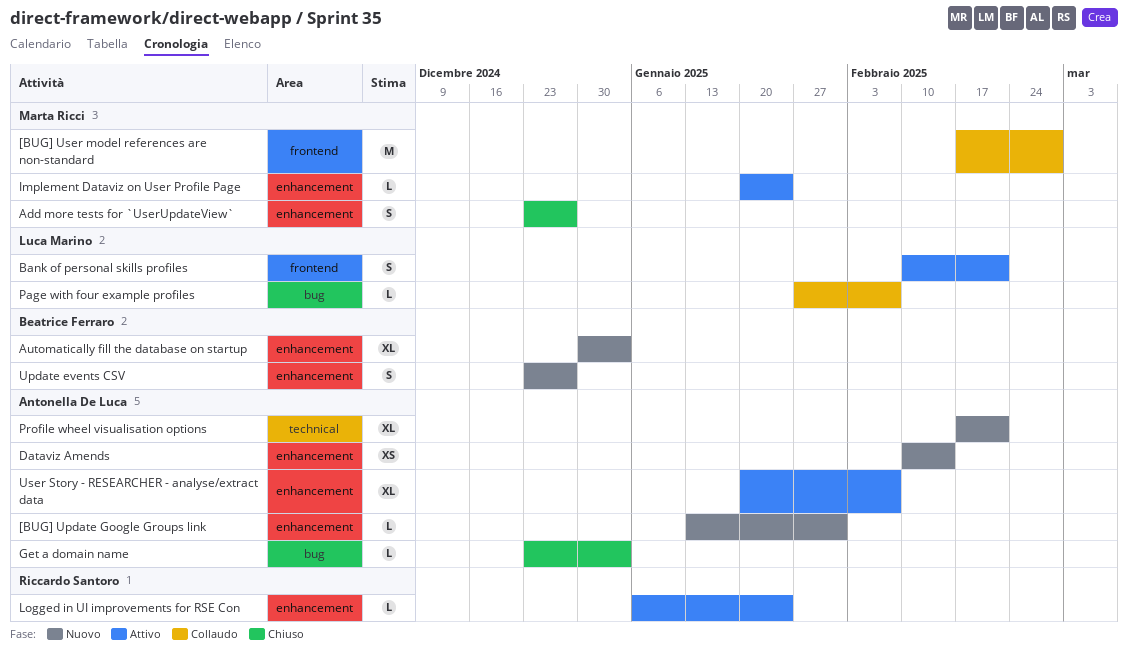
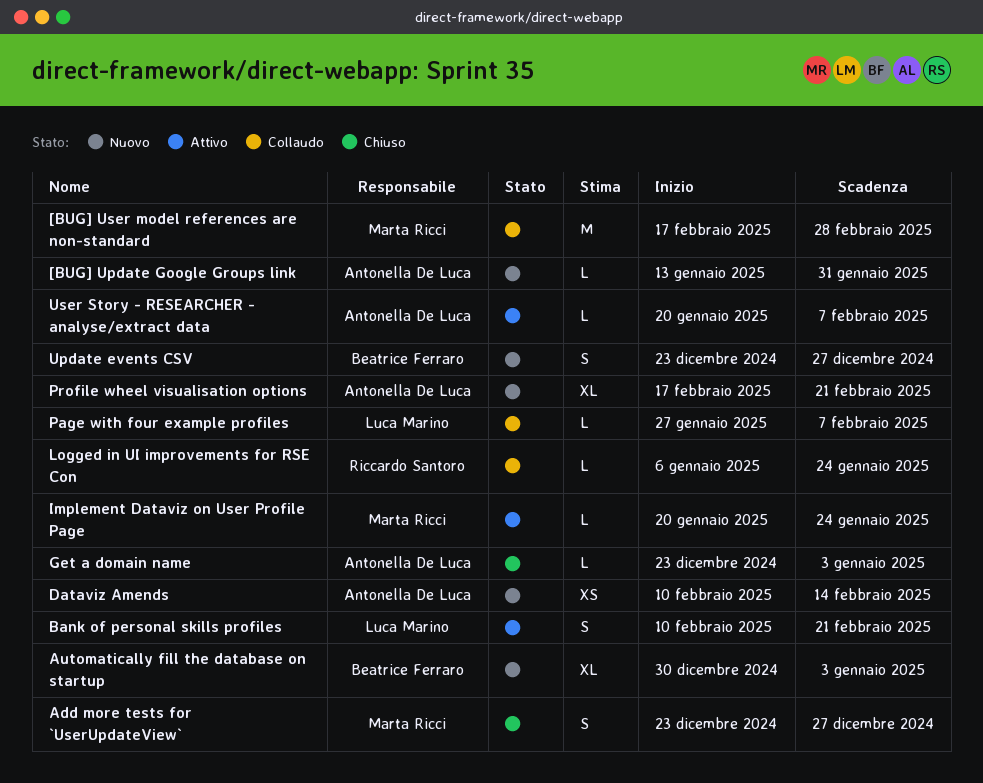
Logged in UI improvements for RSE Con, status: Attivo -> Collaudo
User Story - RESEARCHER - analyse/extract data, estimate: XL -> L

